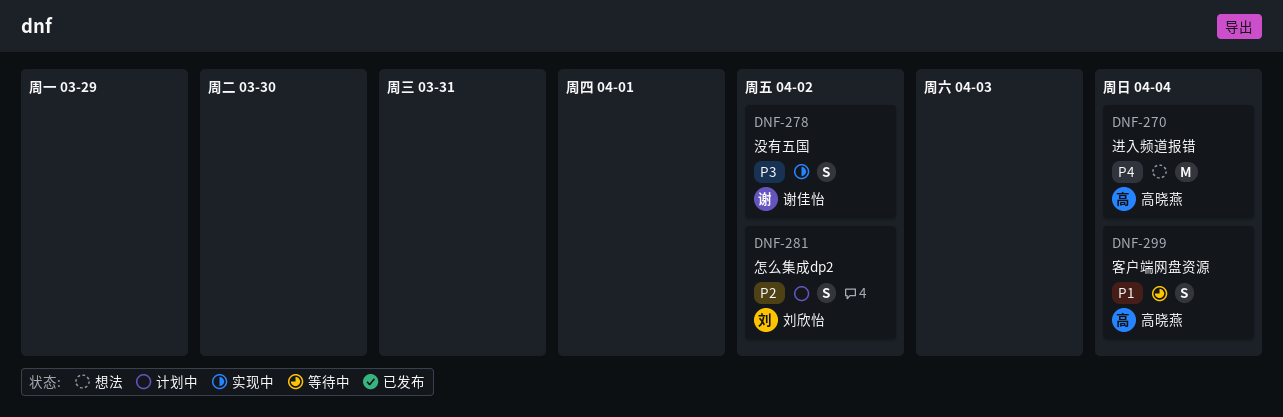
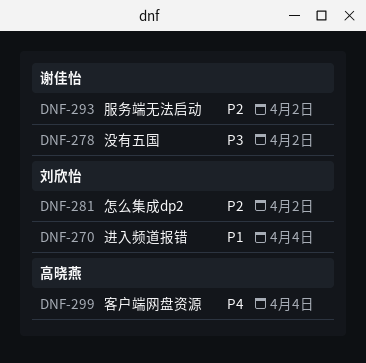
DNF-270, owner: 高晓燕 -> 刘欣怡
DNF-270, priority: P4 -> P1
DNF-293: none -> present
DNF-299, priority: P1 -> P4

